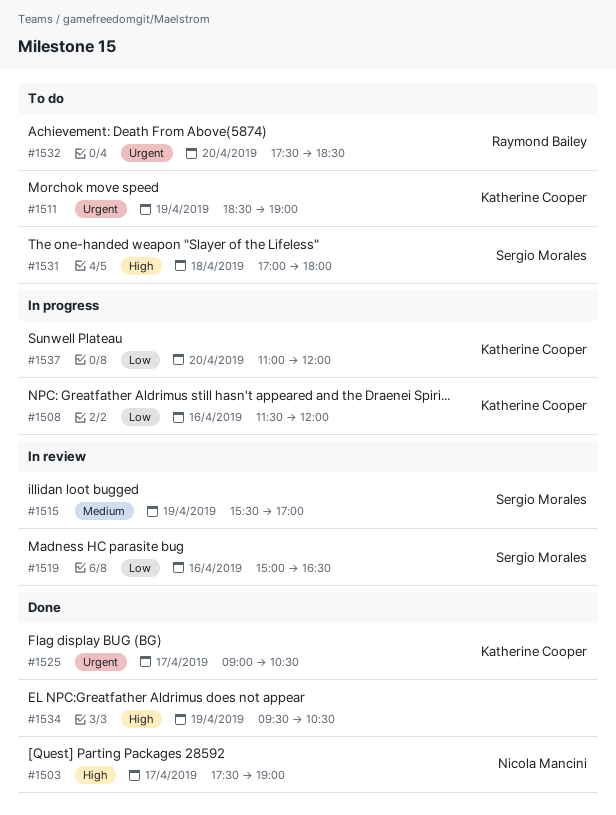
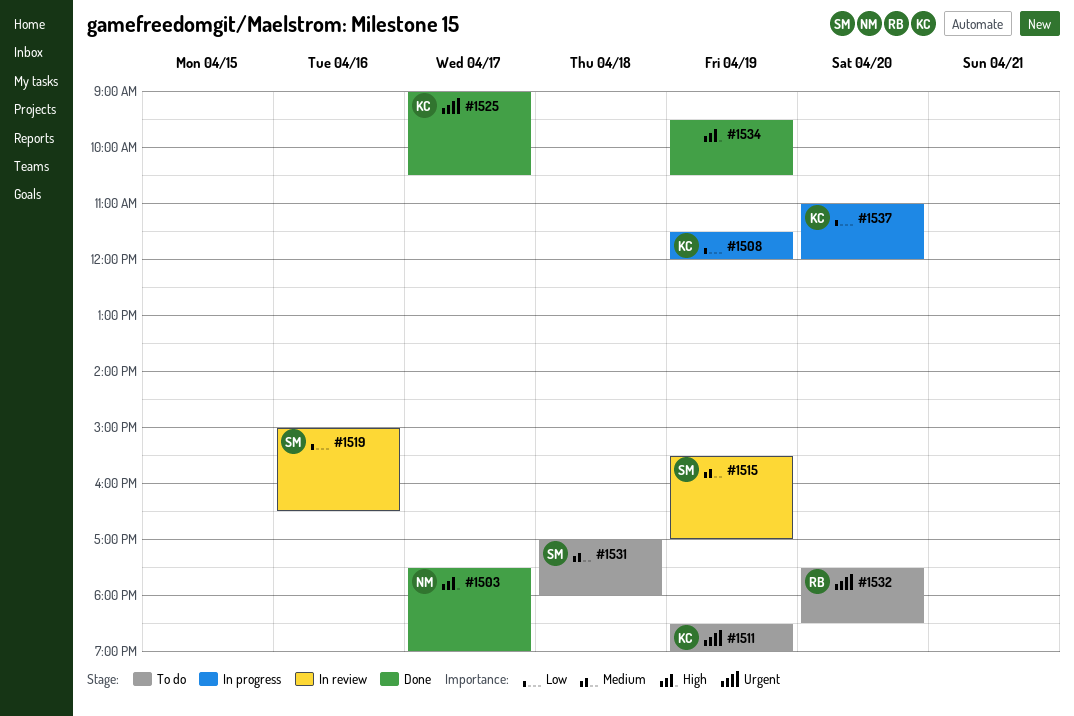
#1508, day: Apr 16 -> Apr 19
#1531, priority: High -> Medium

